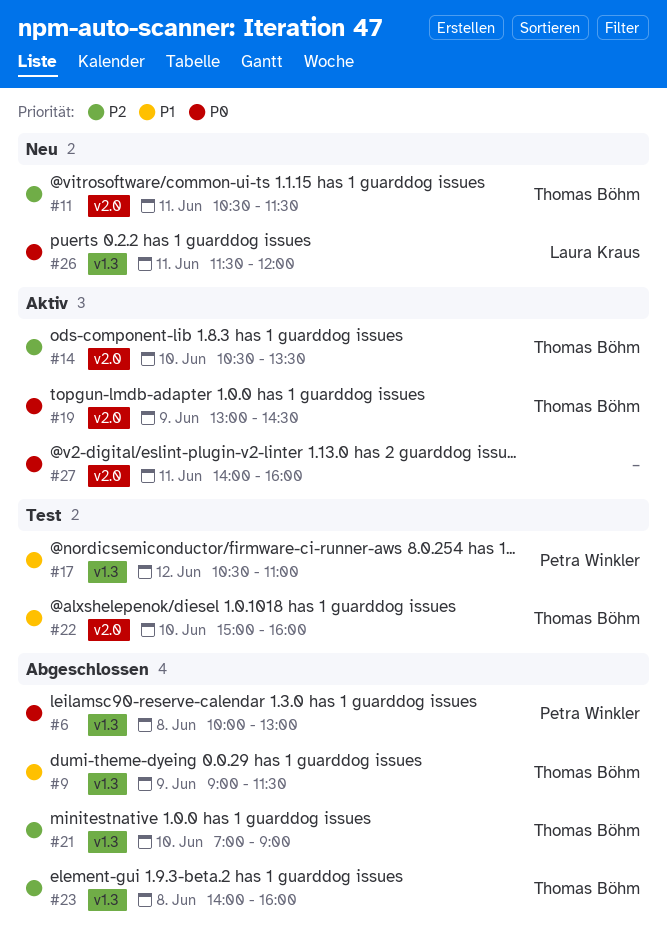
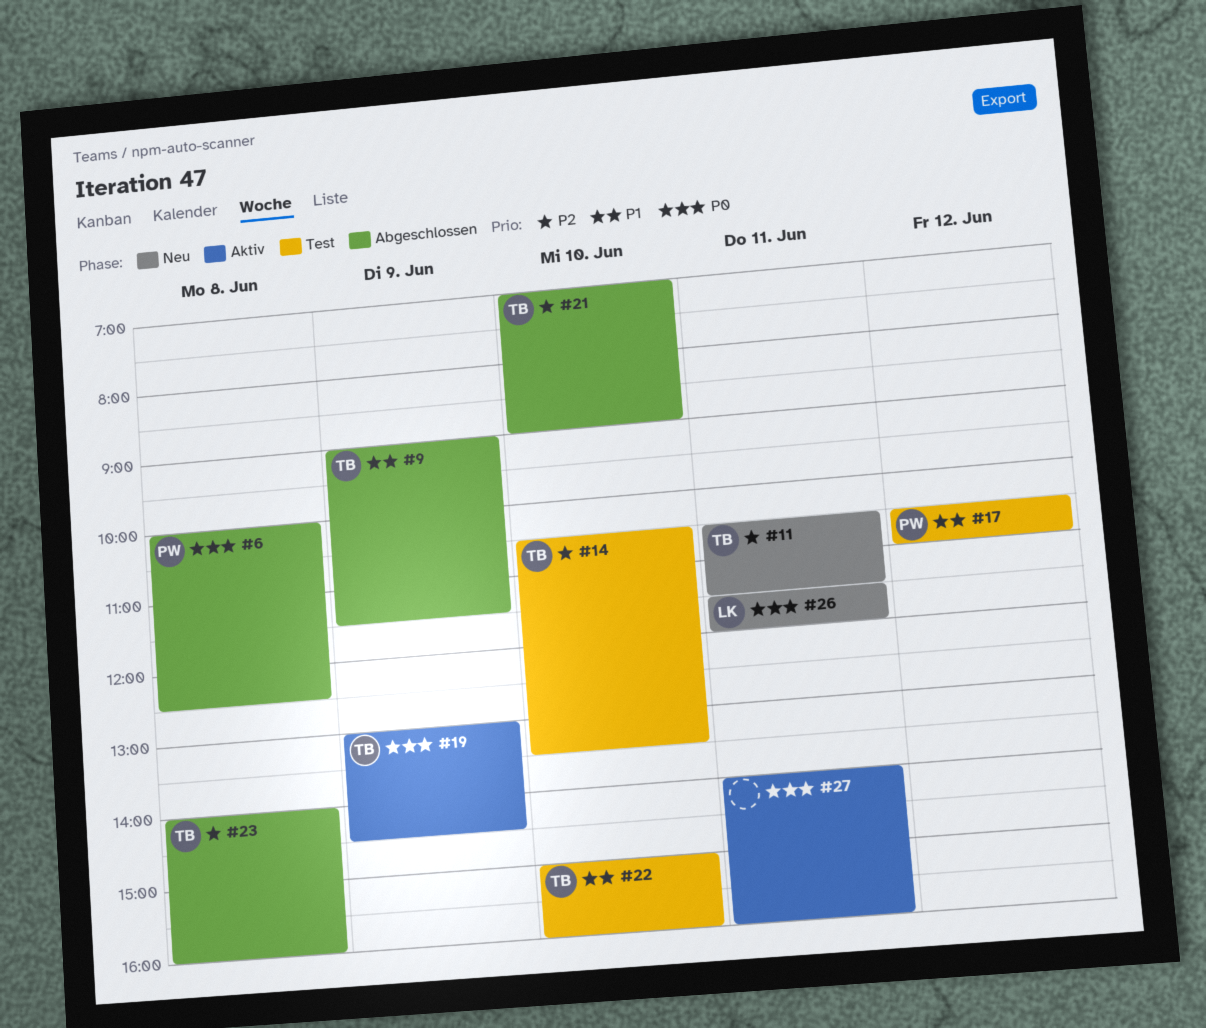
#6, ends: 13:00 -> 12:30
#14, status: Aktiv -> Test

